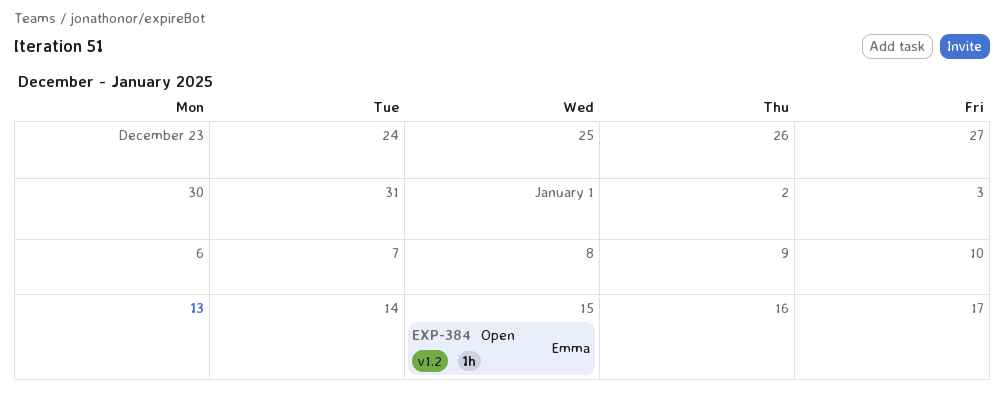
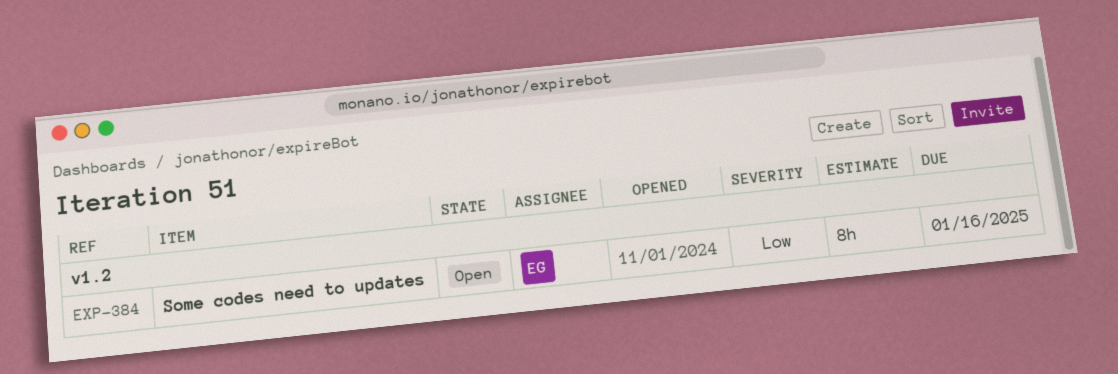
EXP-384, estimate: 1h -> 8h
EXP-384, due: Jan 15 -> Jan 16

